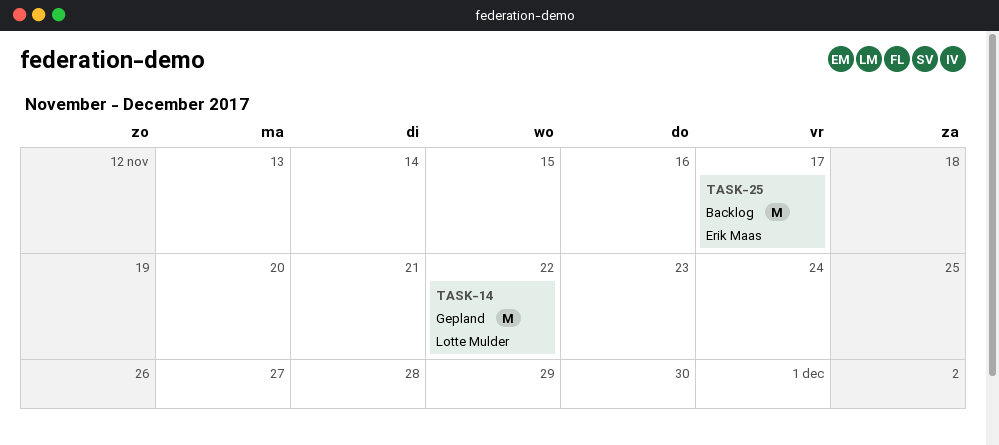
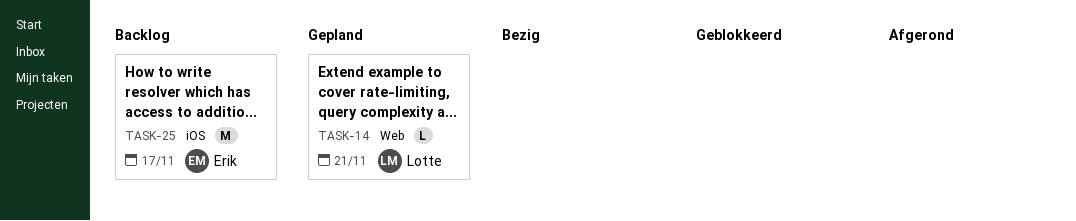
TASK-14, estimate: M -> L
TASK-14, due: Nov 22 -> Nov 21

